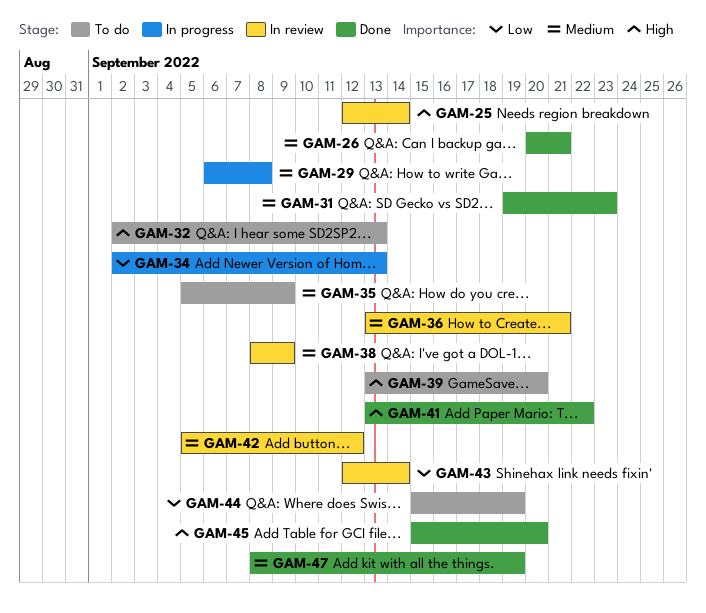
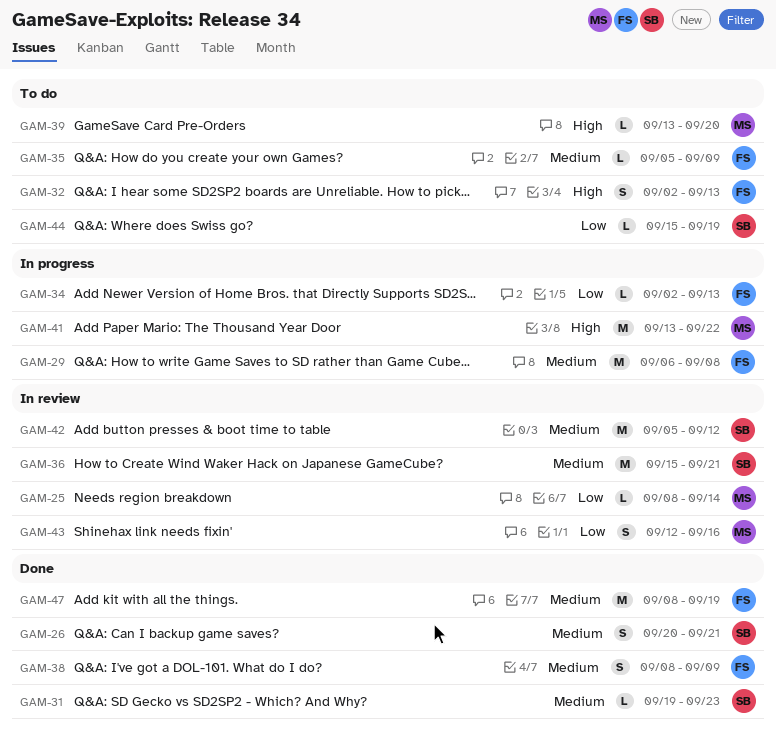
GAM-25, priority: High -> Low
GAM-25, start: Sep 12 -> Sep 8
GAM-36, start: Sep 13 -> Sep 15
GAM-38, status: In review -> Done
GAM-41, status: Done -> In progress
GAM-43, due: Sep 14 -> Sep 16
GAM-45: present -> none

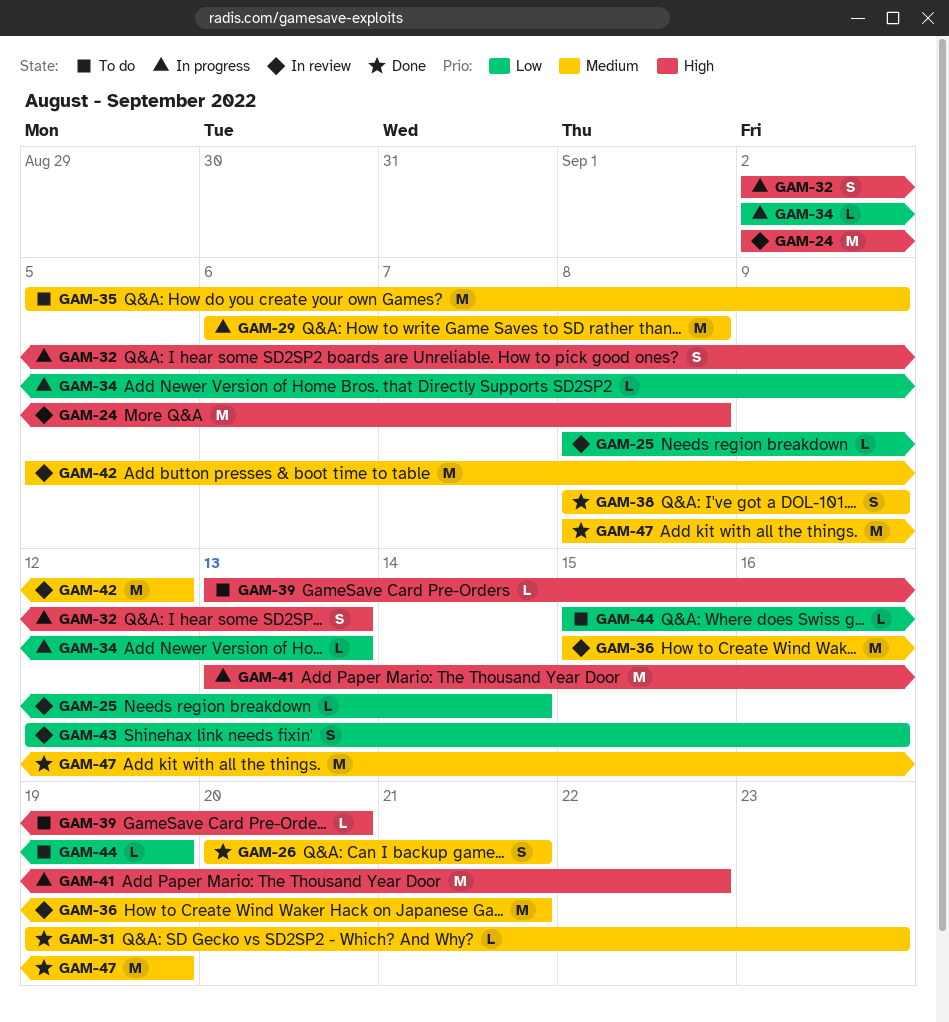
GAM-24: none -> present
GAM-32, status: To do -> In progress
GAM-35, estimate: L -> M

